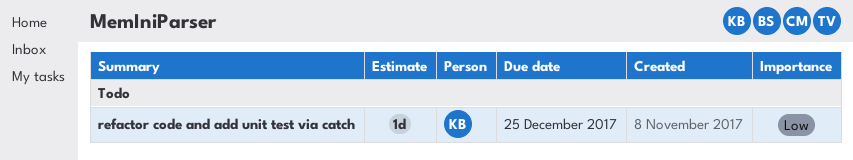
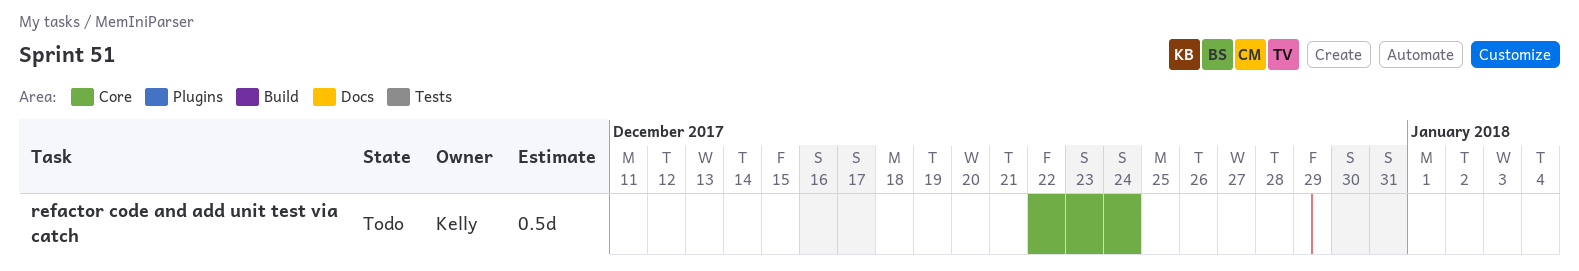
refactor code and add unit test via catch, estimate: 1d -> 0.5d
refactor code and add unit test via catch, due: Dec 25 -> Dec 24

